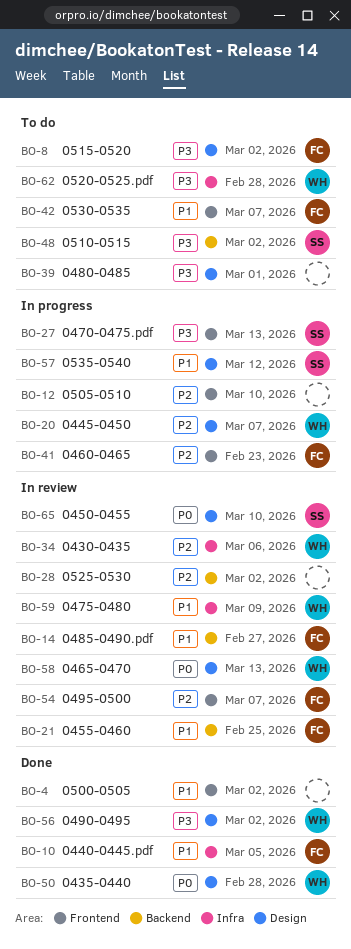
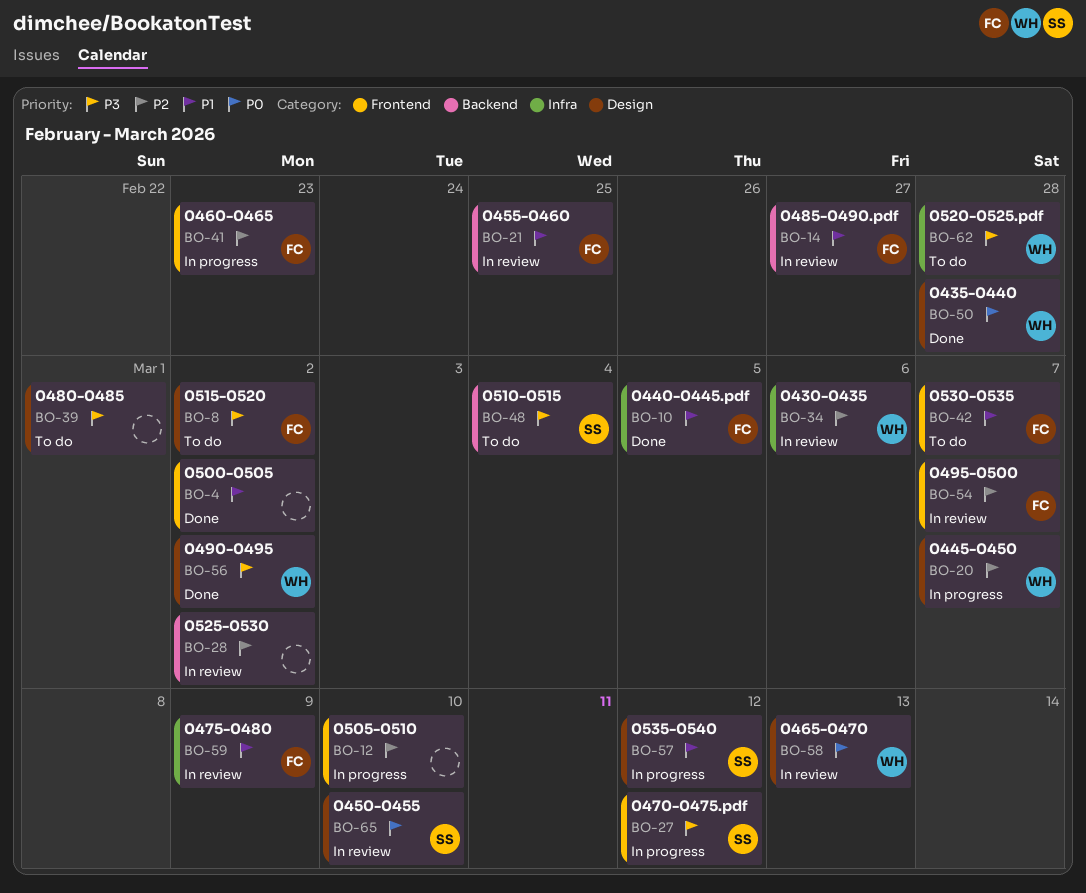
BO-27, due: Mar 13 -> Mar 12
BO-48, due: Mar 2 -> Mar 4
BO-59, owner: WH -> FC

